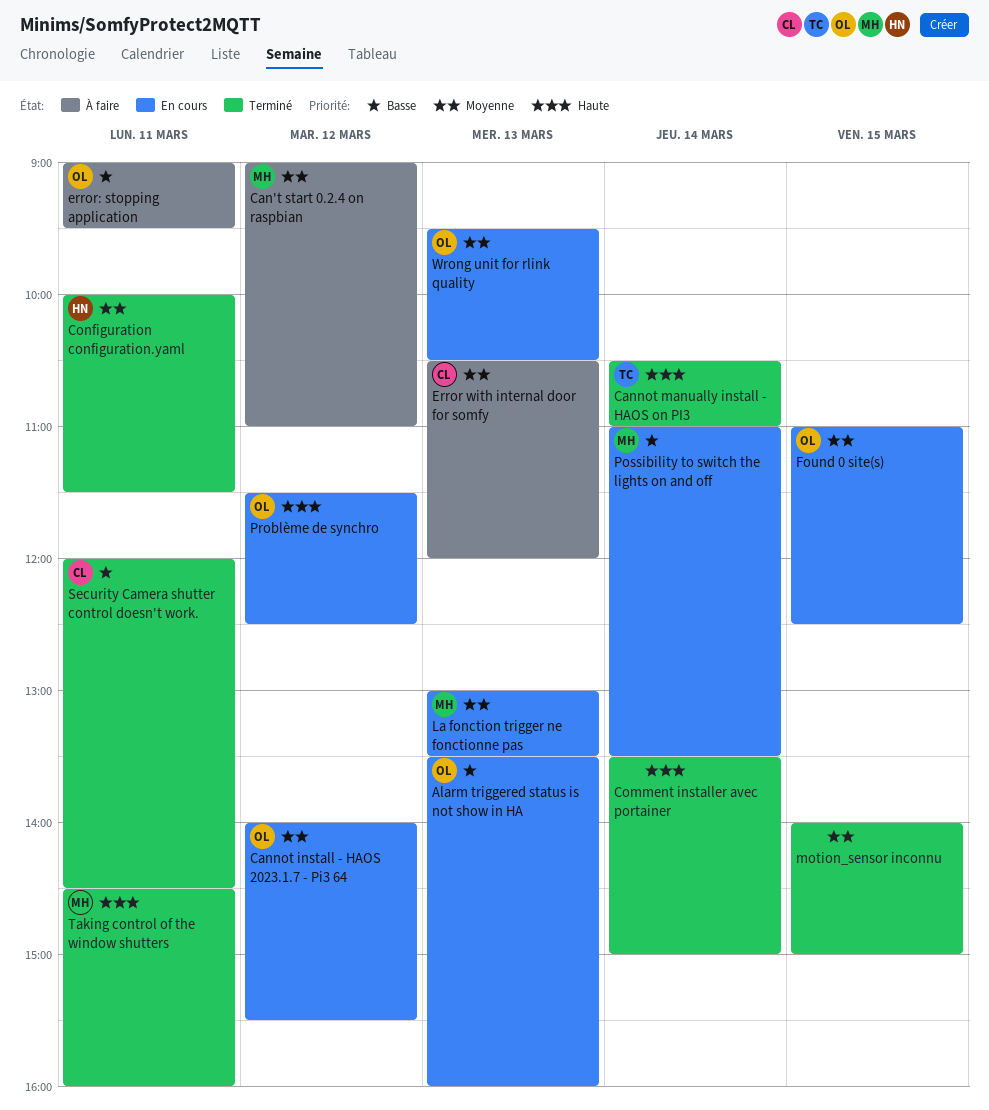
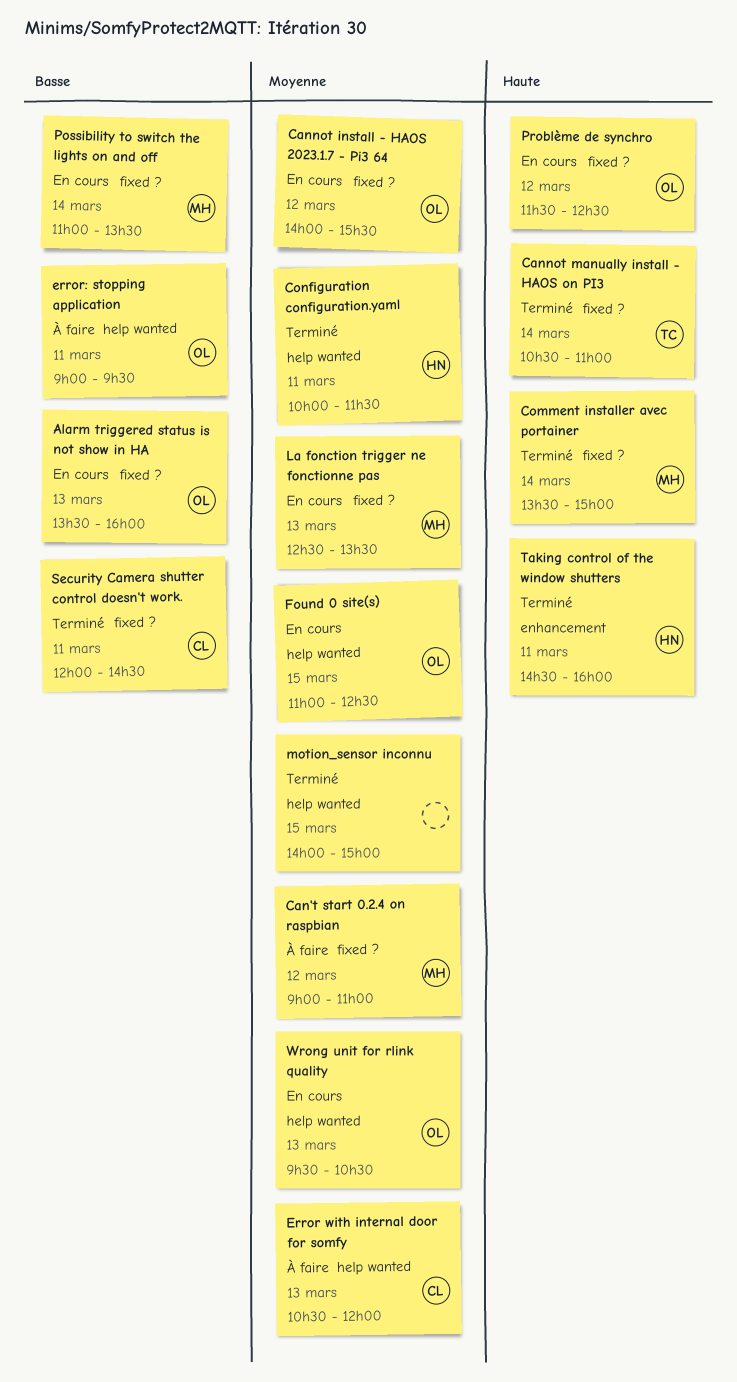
Comment installer avec portainer, owner: none -> MH
La fonction trigger ne fonctionne pas, begins: 13:00 -> 12:30
Taking control of the window shutters, owner: MH -> HN

